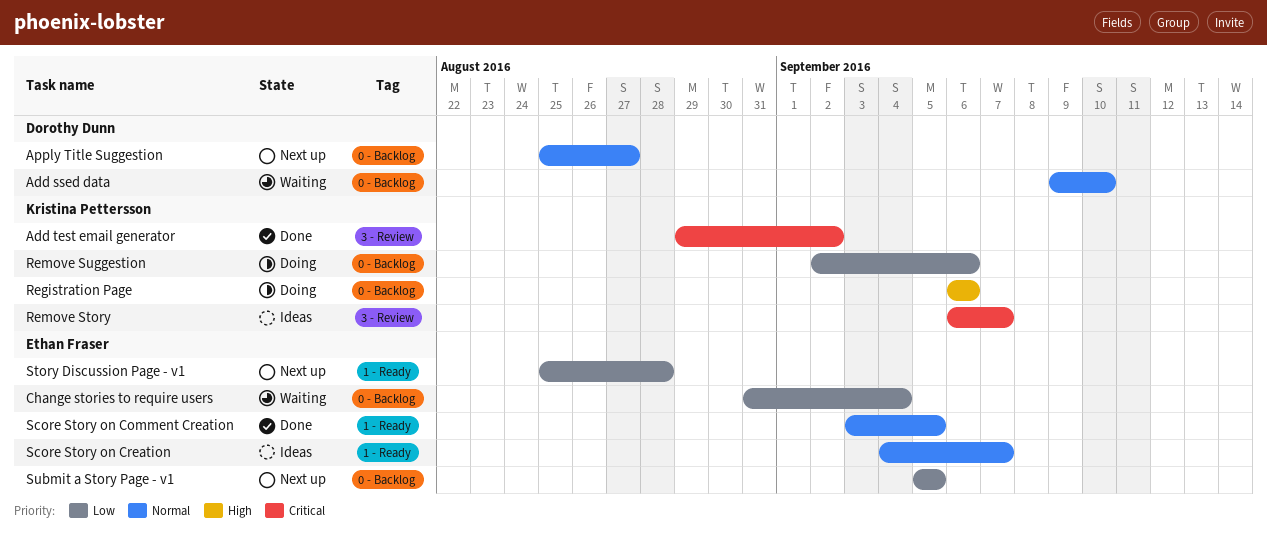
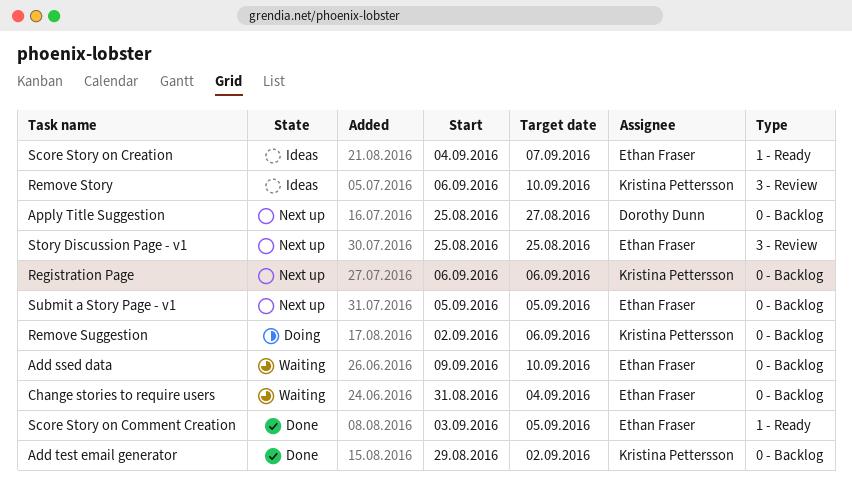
Add ssed data, owner: Dorothy Dunn -> Ethan Fraser
Add test email generator, label: 3 - Review -> 0 - Backlog
Registration Page, status: Doing -> Next up
Remove Story, due: Sep 7 -> Sep 10
Story Discussion Page - v1, label: 1 - Ready -> 3 - Review
Story Discussion Page - v1, due: Aug 28 -> Aug 25

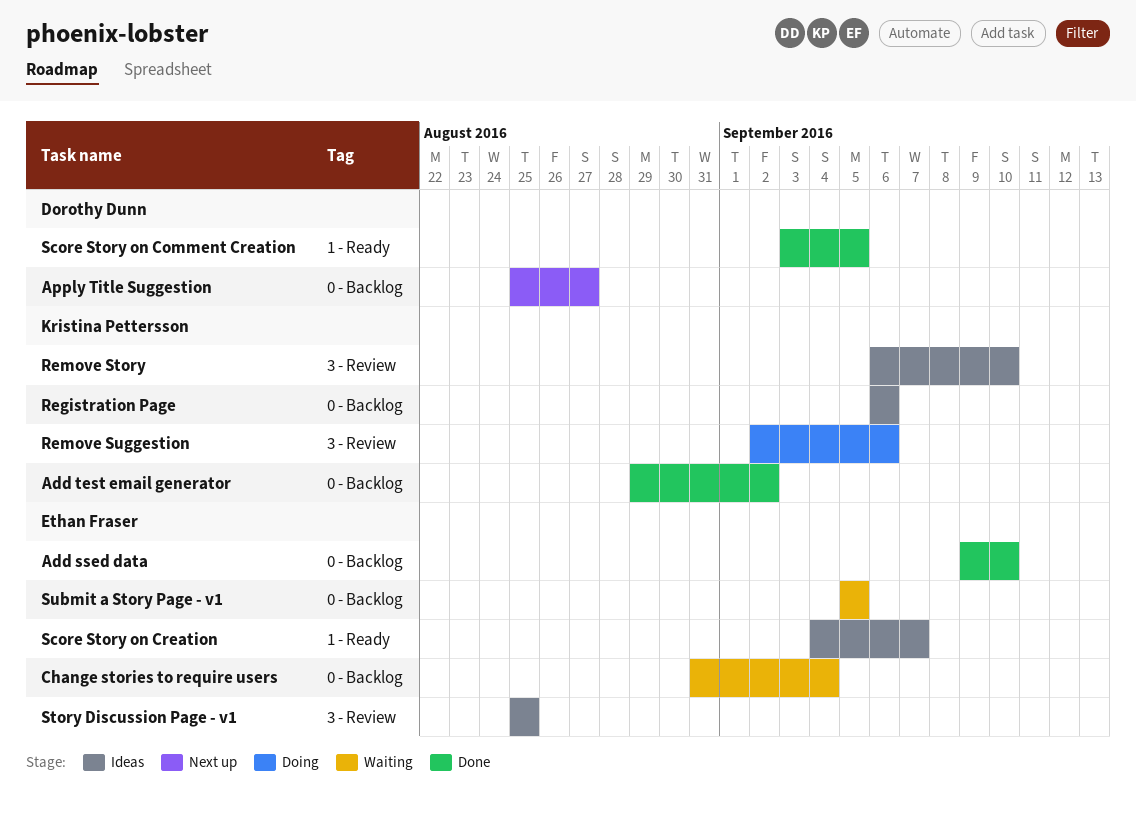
Add ssed data, status: Waiting -> Done
Registration Page, status: Next up -> Ideas
Remove Suggestion, label: 0 - Backlog -> 3 - Review
Score Story on Comment Creation, owner: Ethan Fraser -> Dorothy Dunn
Story Discussion Page - v1, status: Next up -> Ideas
Submit a Story Page - v1, status: Next up -> Waiting

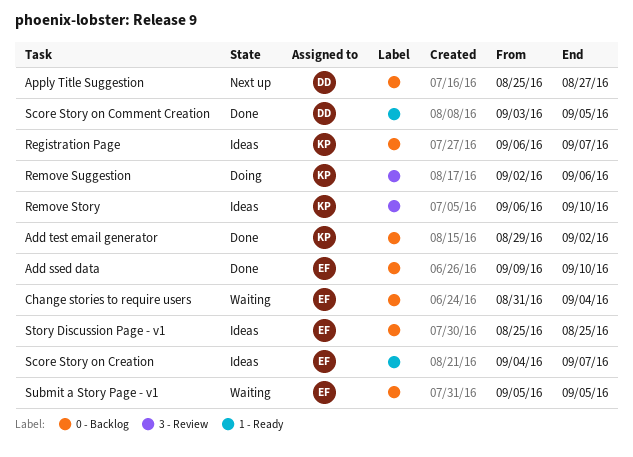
Registration Page, due: Sep 6 -> Sep 7
Story Discussion Page - v1, label: 3 - Review -> 0 - Backlog

